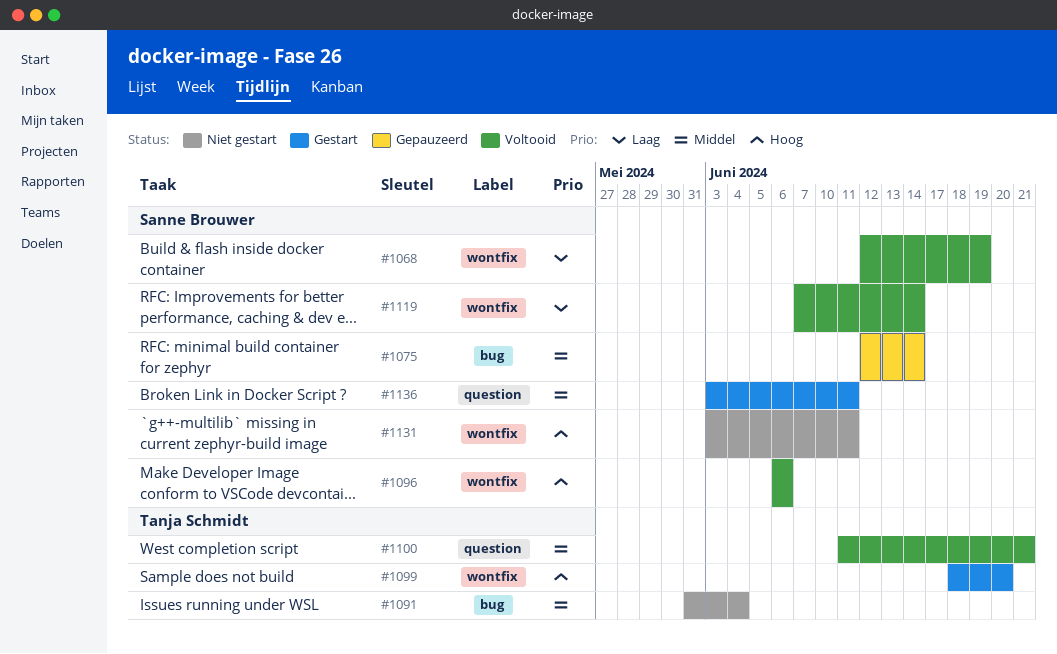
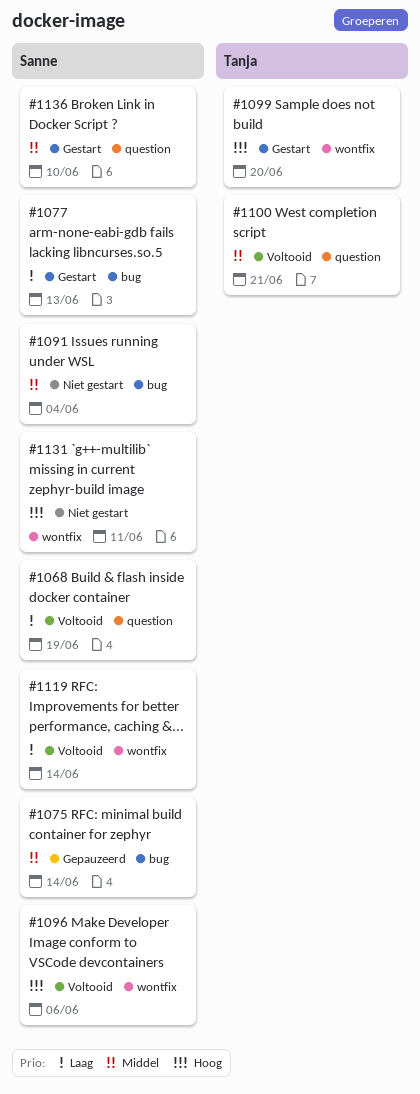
#1068, label: wontfix -> question
#1077: none -> present
#1091, owner: Tanja Schmidt -> Sanne Brouwer
#1136, due: Jun 11 -> Jun 10

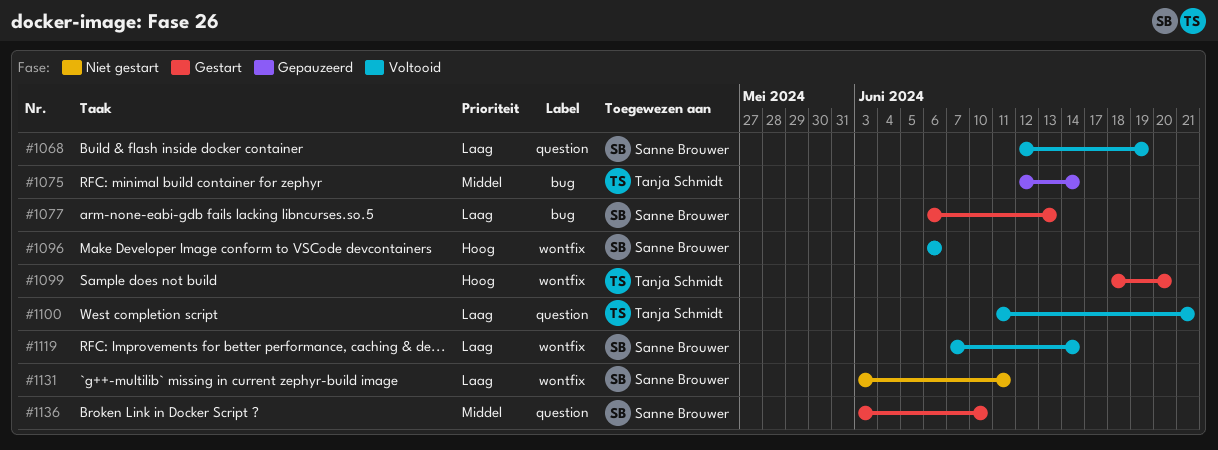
#1075, owner: Sanne Brouwer -> Tanja Schmidt
#1091: present -> none
#1100, priority: Middel -> Laag
#1131, priority: Hoog -> Laag

